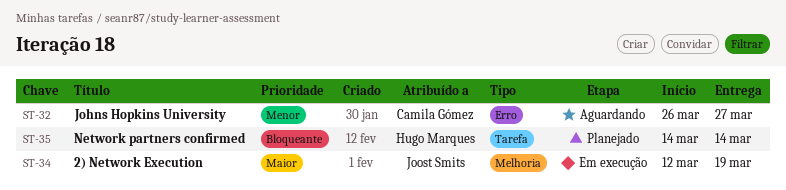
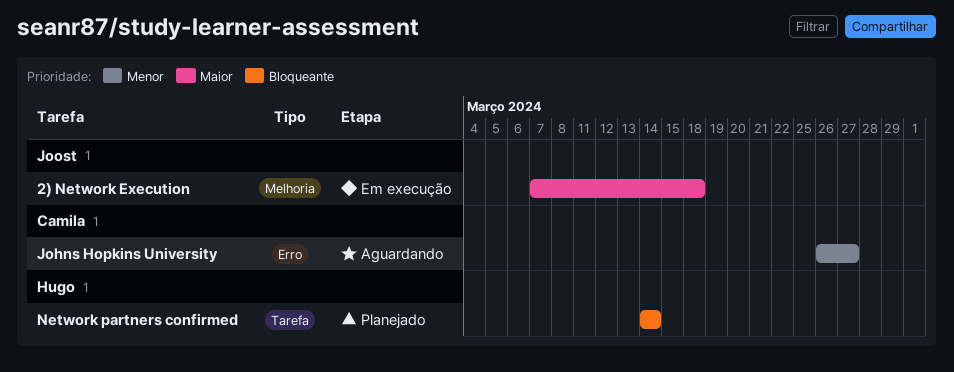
2) Network Execution, start: Mar 12 -> Mar 7
2) Network Execution, due: Mar 19 -> Mar 18

